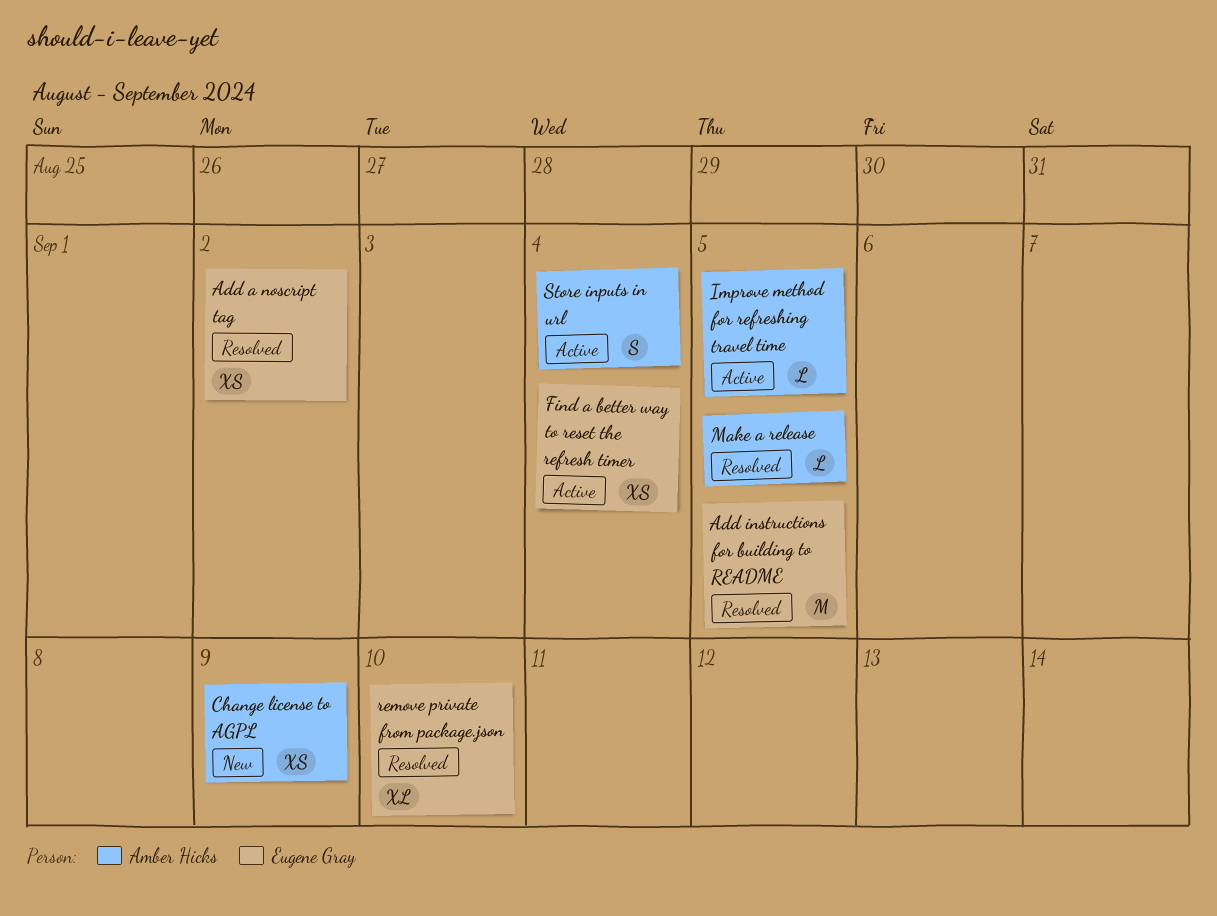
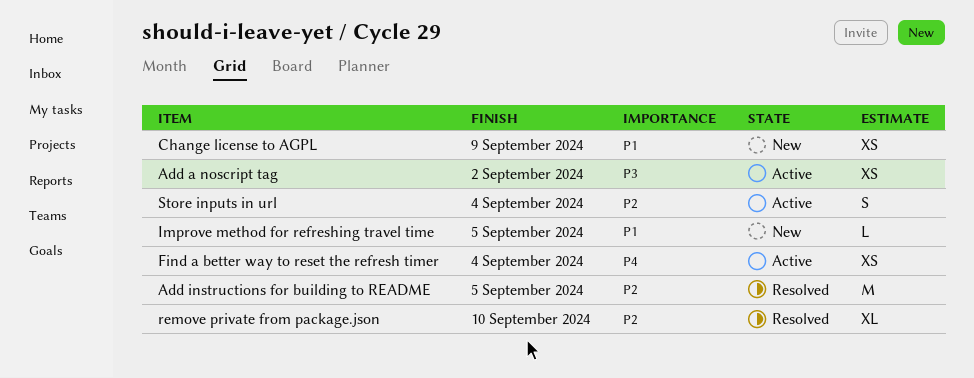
Add a noscript tag, status: Resolved -> Active
Improve method for refreshing travel time, status: Active -> New
Make a release: present -> none

